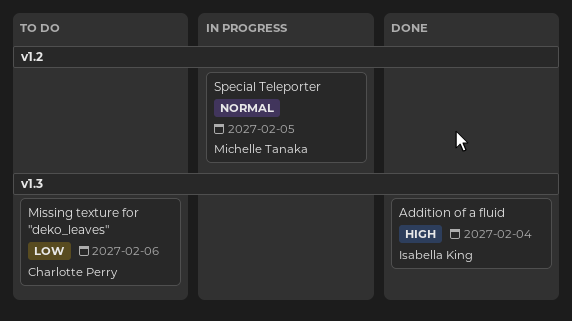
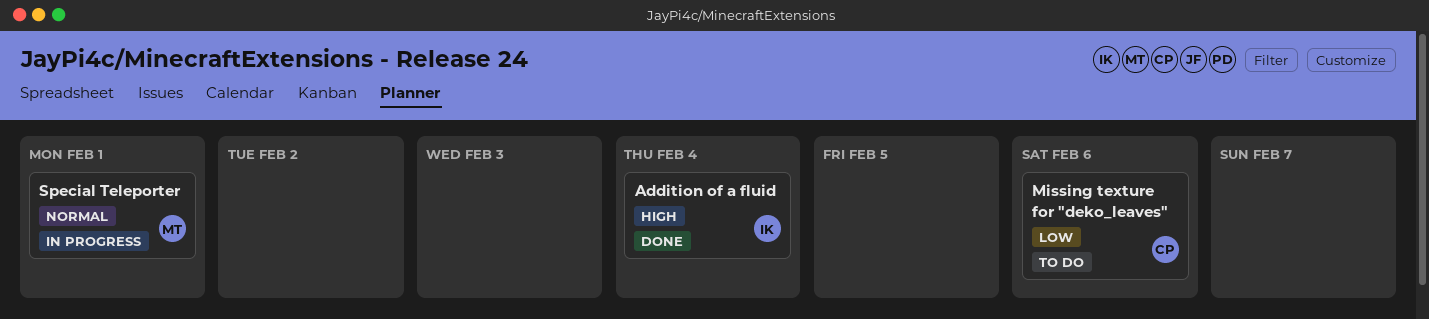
Special Teleporter, due: Feb 5 -> Feb 1

